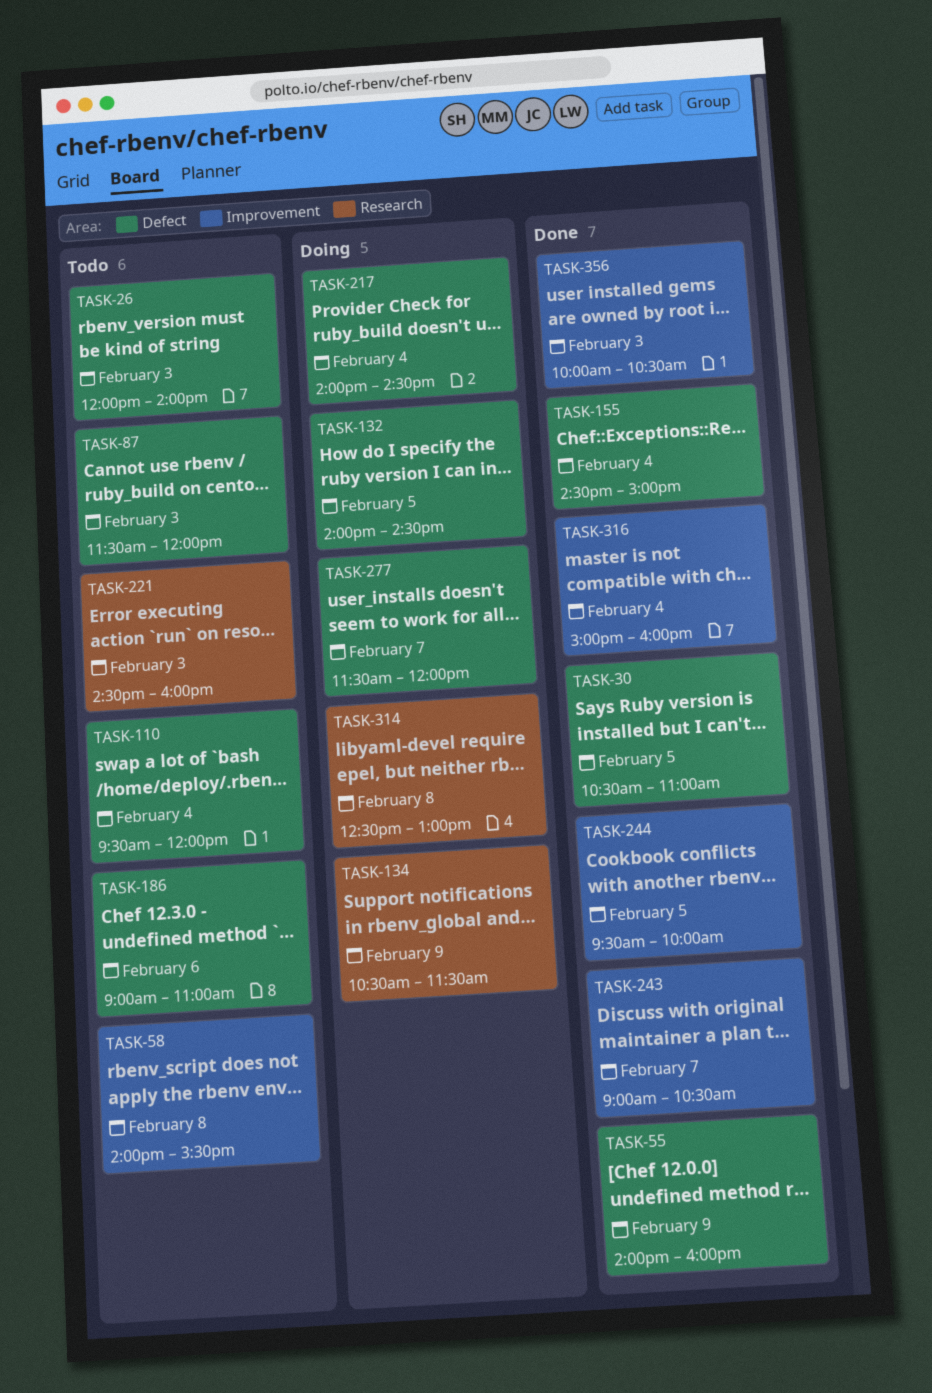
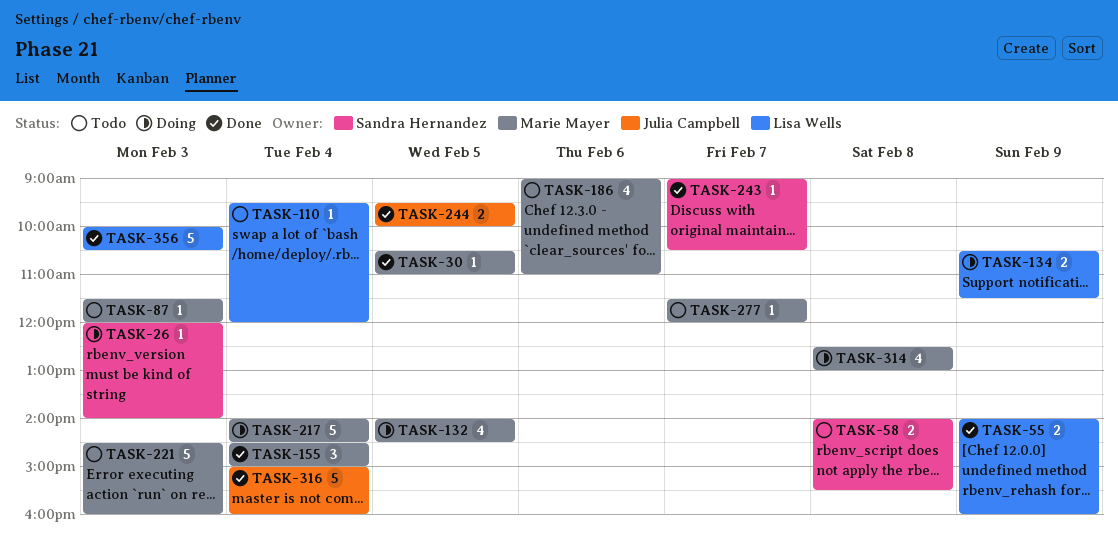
TASK-26, status: Todo -> Doing
TASK-277, status: Doing -> Todo

